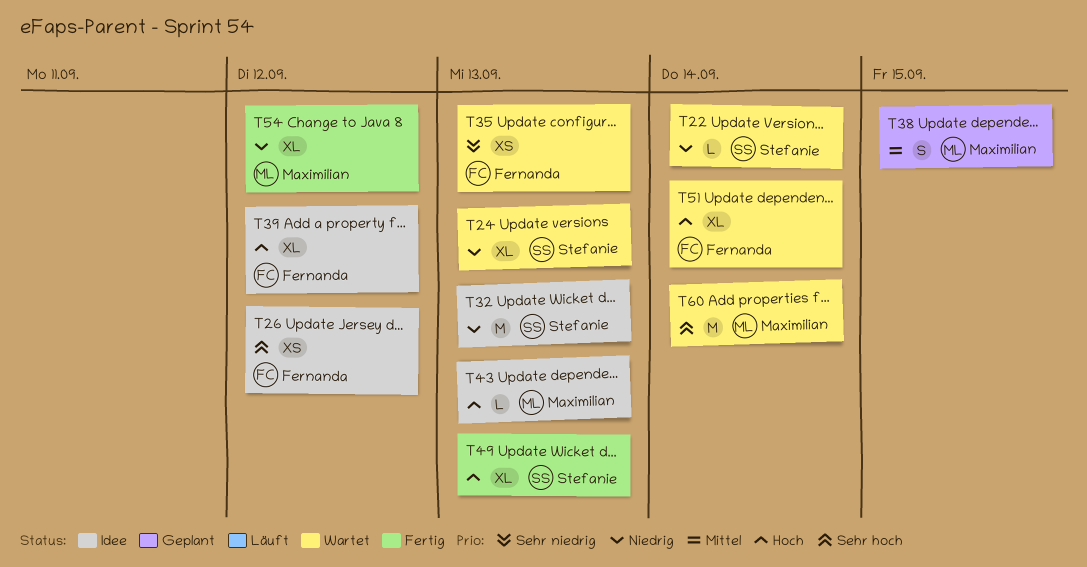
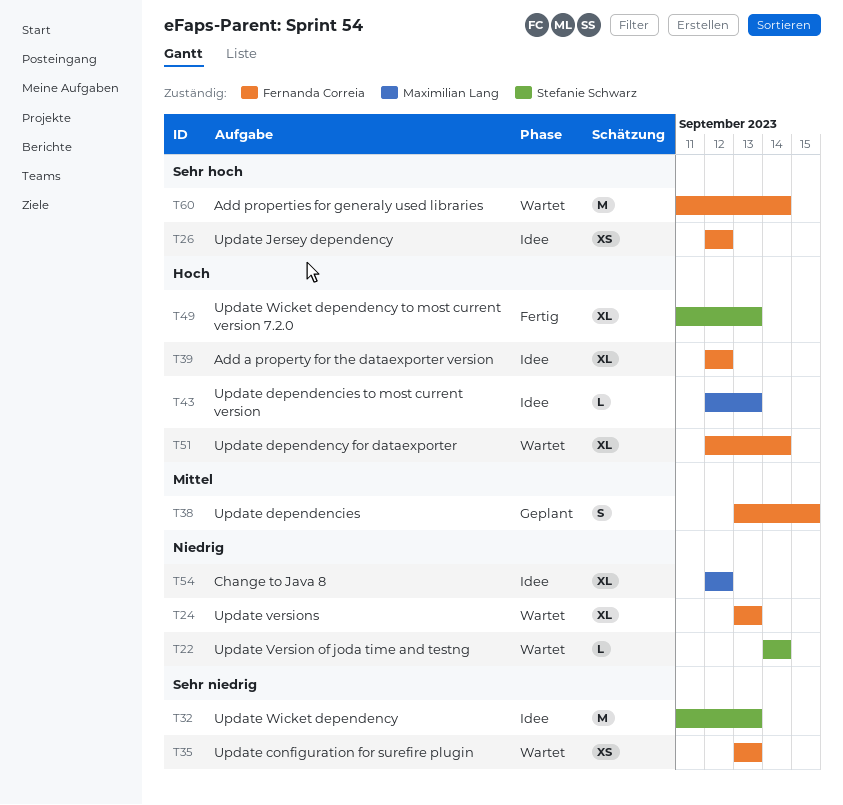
T24, owner: Stefanie Schwarz -> Fernanda Correia
T32, priority: Niedrig -> Sehr niedrig
T38, owner: Maximilian Lang -> Fernanda Correia
T54, status: Fertig -> Idee
T60, owner: Maximilian Lang -> Fernanda Correia

